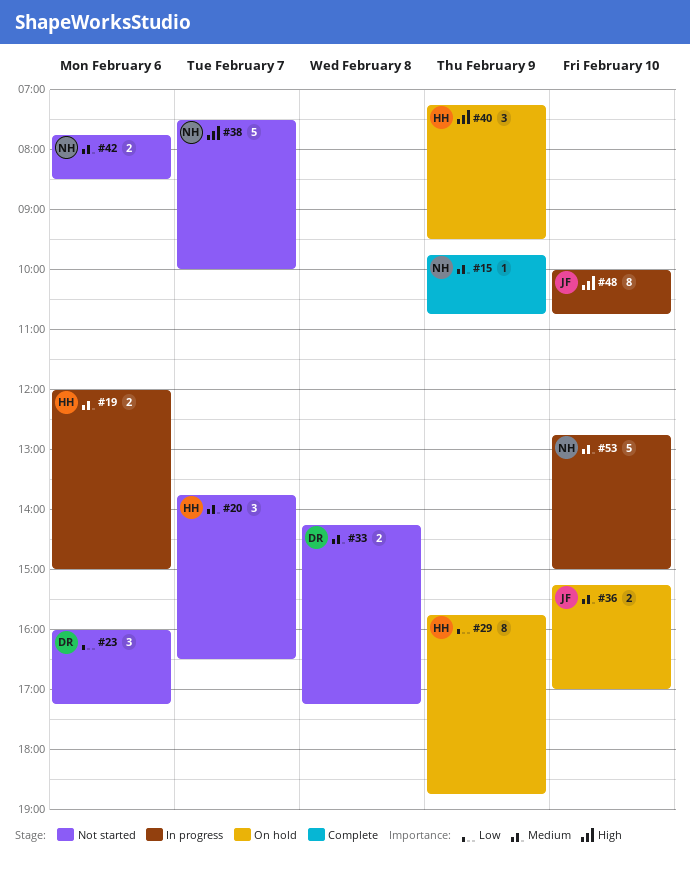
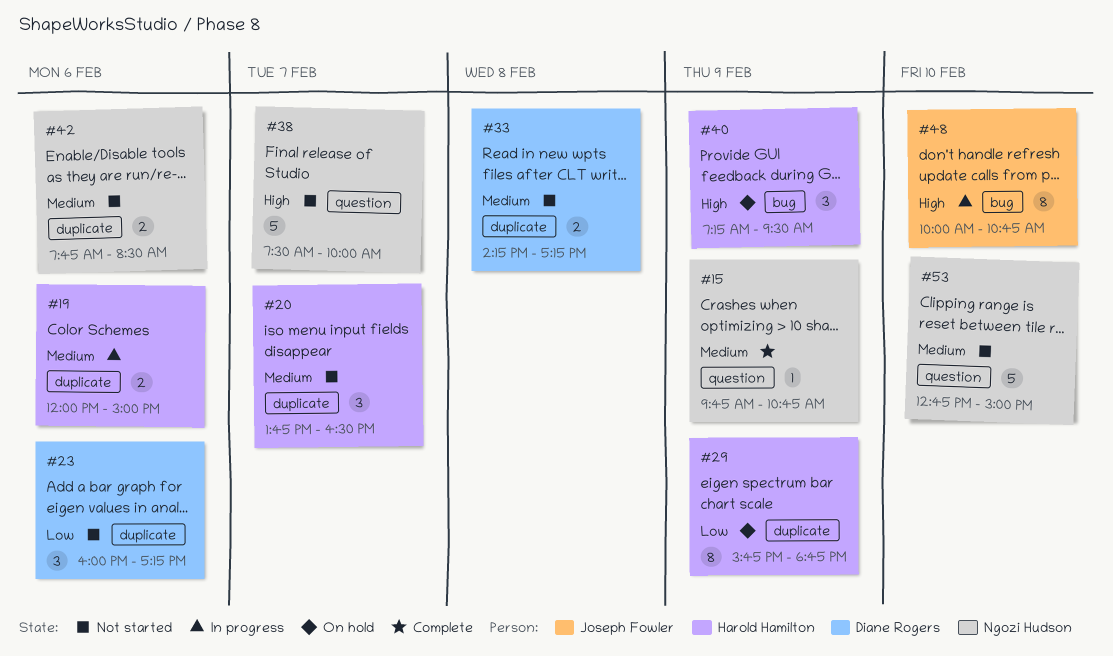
#36: present -> none
#53, status: In progress -> Not started

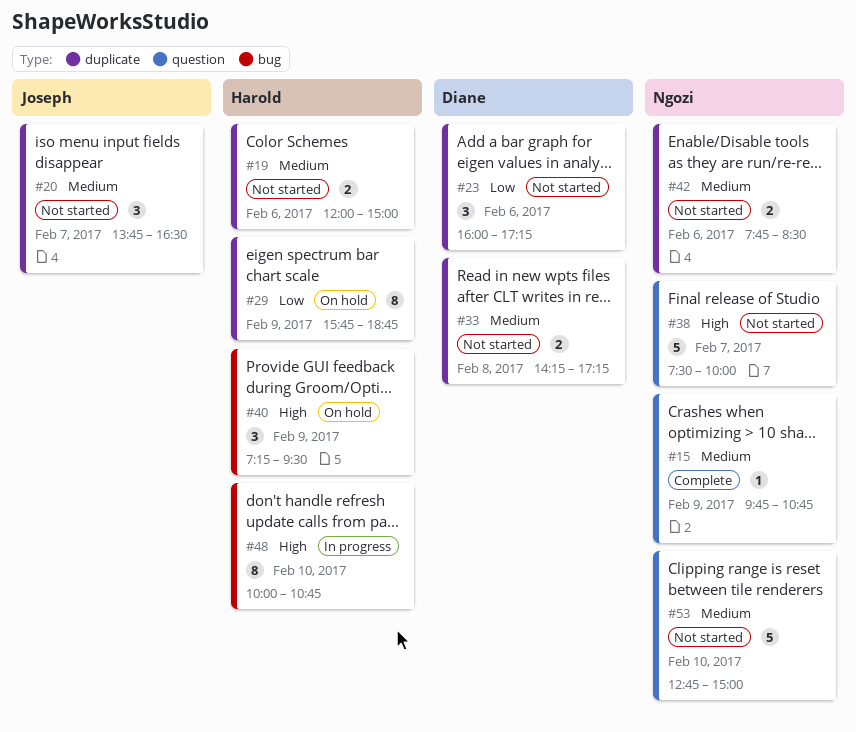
#19, status: In progress -> Not started
#20, owner: Harold Hamilton -> Joseph Fowler
#48, owner: Joseph Fowler -> Harold Hamilton

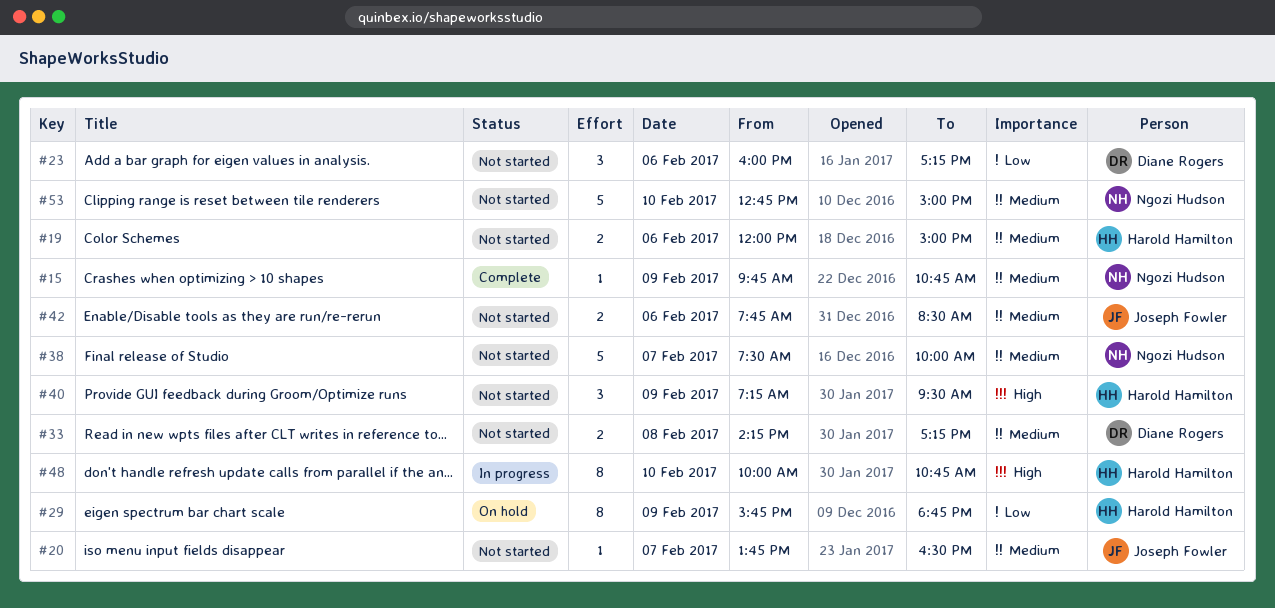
#20, estimate: 3 -> 1
#38, priority: High -> Medium
#40, status: On hold -> Not started
#42, owner: Ngozi Hudson -> Joseph Fowler

